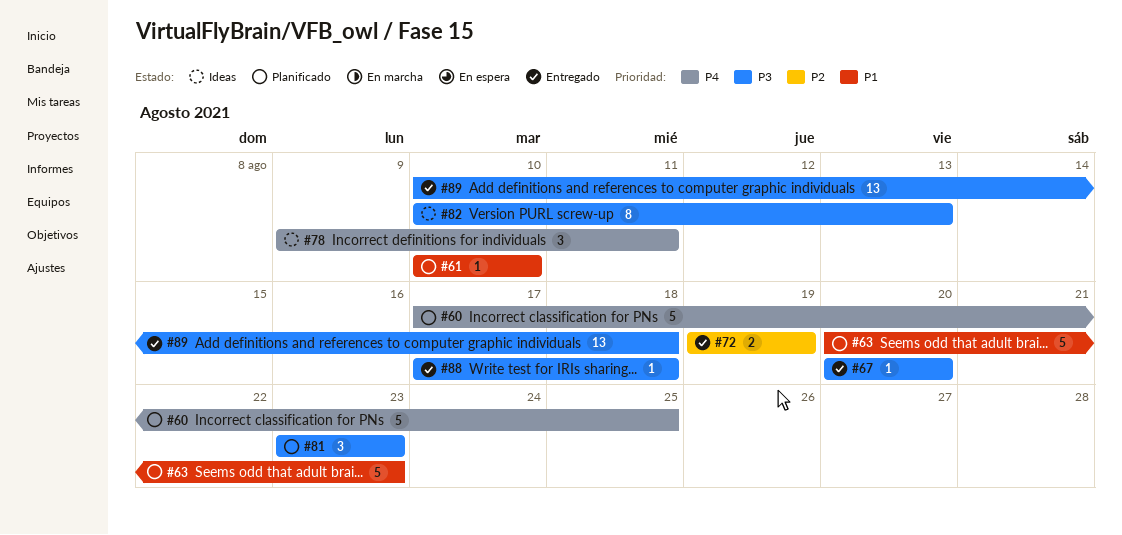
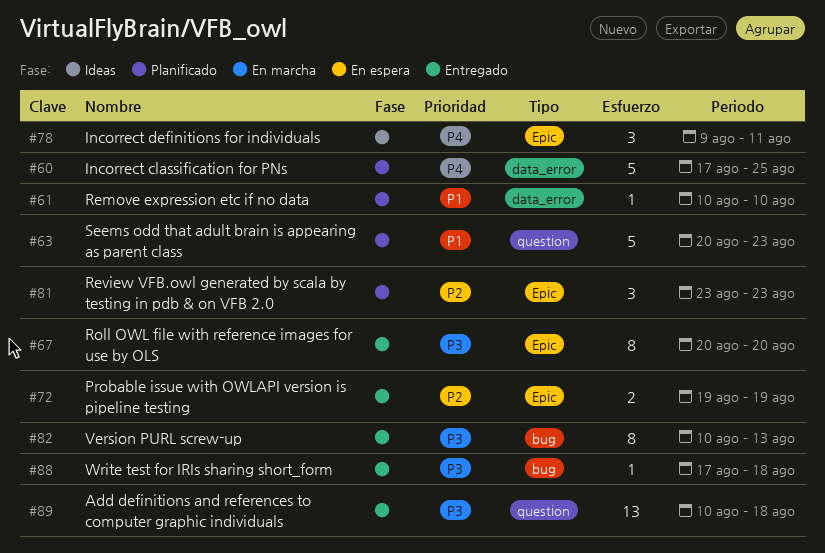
#67, estimate: 1 -> 8
#81, priority: P3 -> P2
#82, status: Ideas -> Entregado

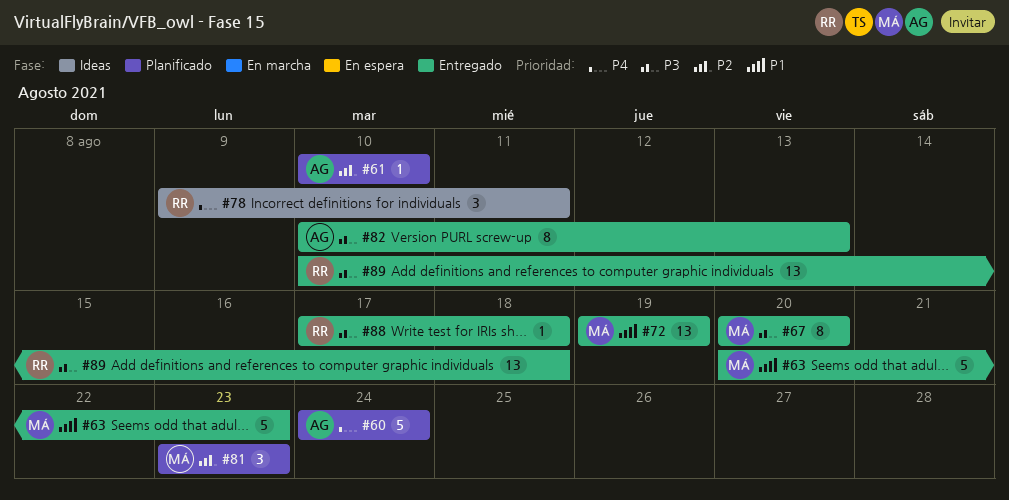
#60, start: Aug 17 -> Aug 24
#60, due: Aug 25 -> Aug 24
#61, priority: P1 -> P2
#63, status: Planificado -> Entregado
#72, priority: P2 -> P1
#72, estimate: 2 -> 13

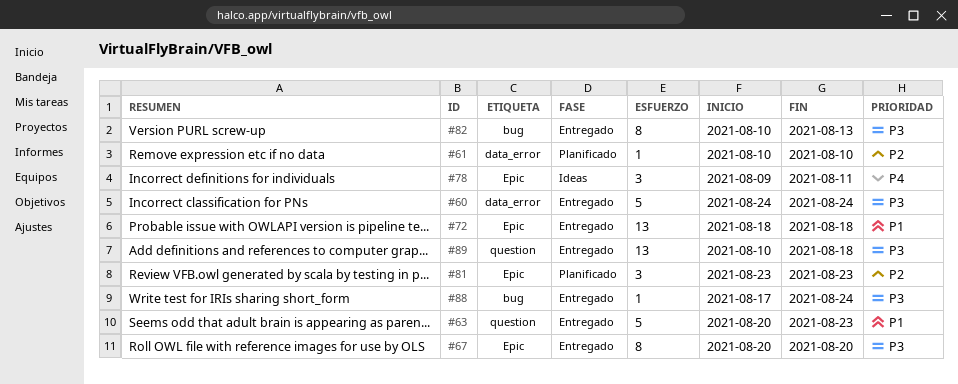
#60, status: Planificado -> Entregado
#60, priority: P4 -> P3
#72, start: Aug 19 -> Aug 18
#72, due: Aug 19 -> Aug 18
#88, due: Aug 18 -> Aug 24

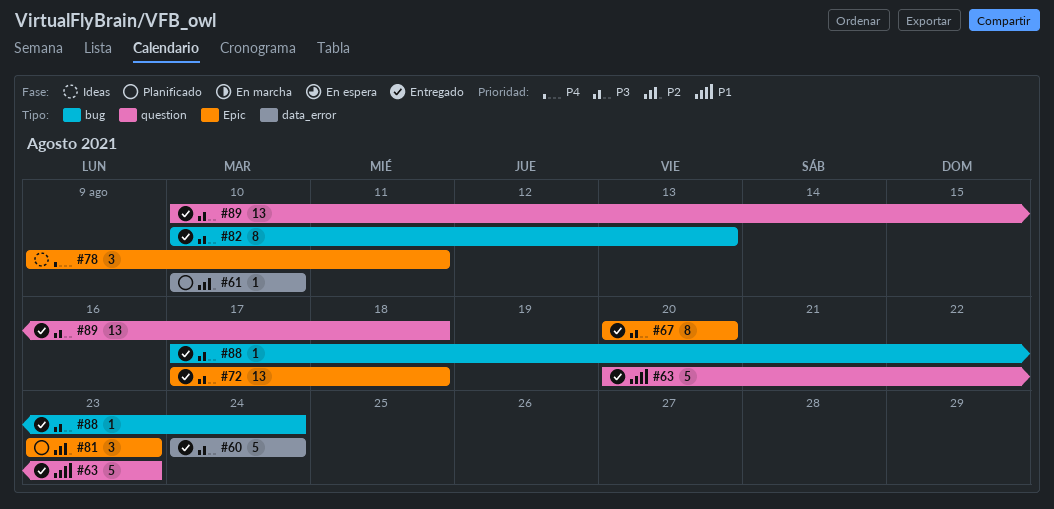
#72, priority: P1 -> P3
#72, start: Aug 18 -> Aug 17

